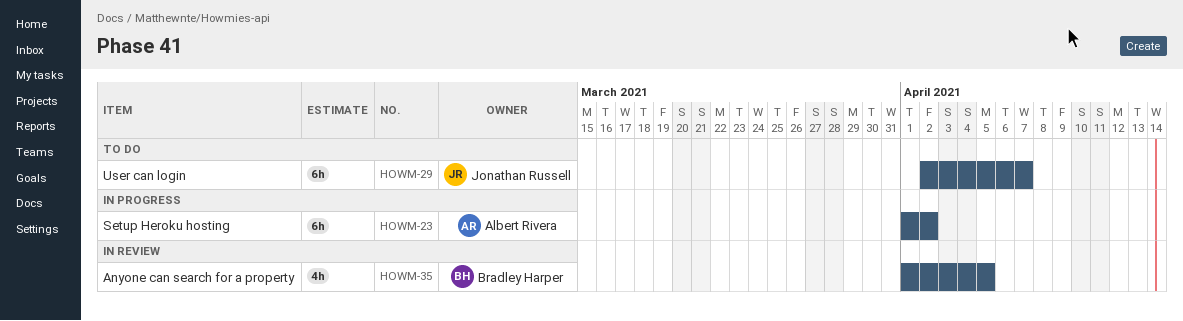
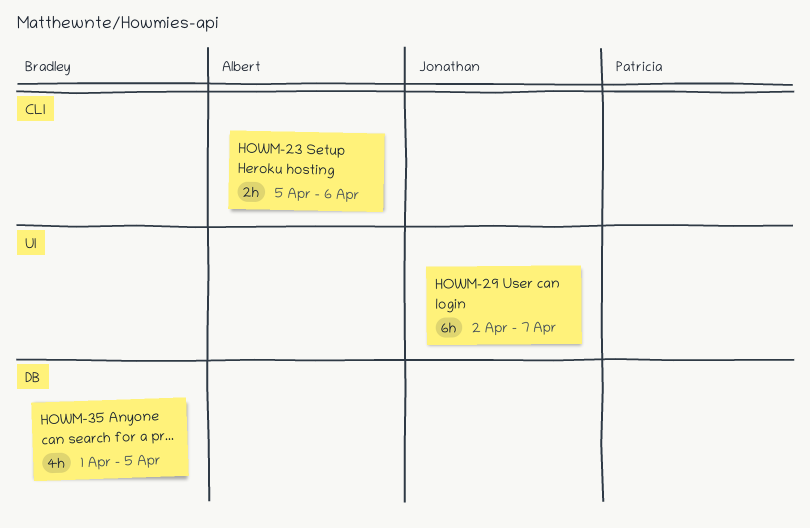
HOWM-23, estimate: 6h -> 2h
HOWM-23, start: Apr 1 -> Apr 5
HOWM-23, due: Apr 2 -> Apr 6

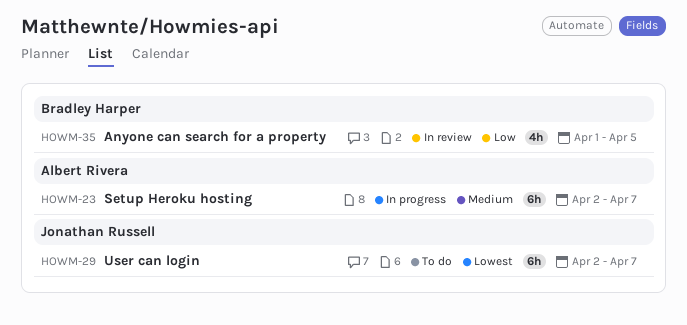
HOWM-23, estimate: 2h -> 6h
HOWM-23, start: Apr 5 -> Apr 2
HOWM-23, due: Apr 6 -> Apr 7

